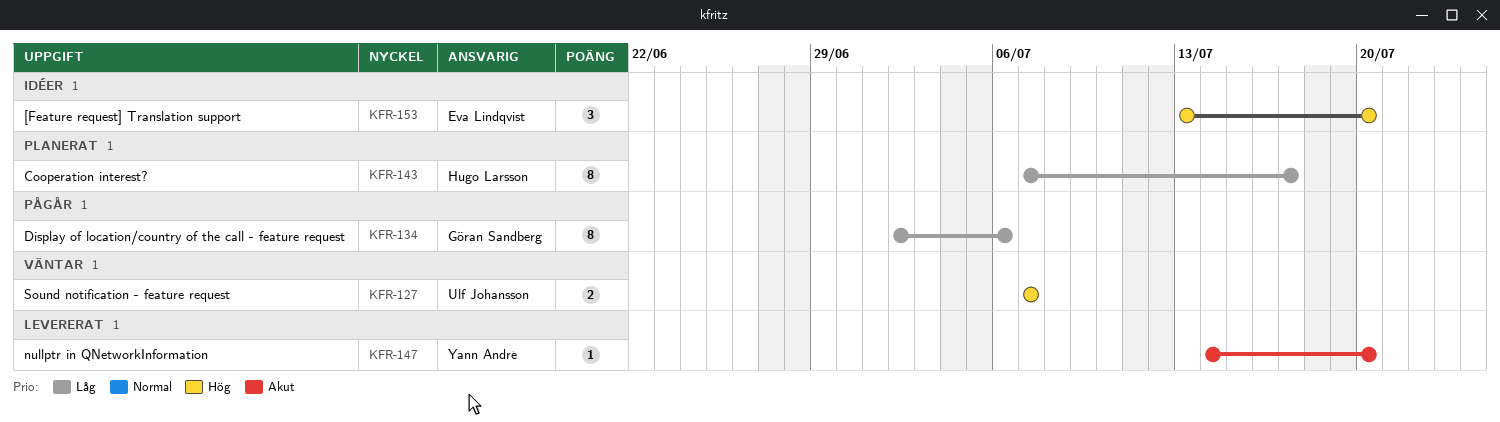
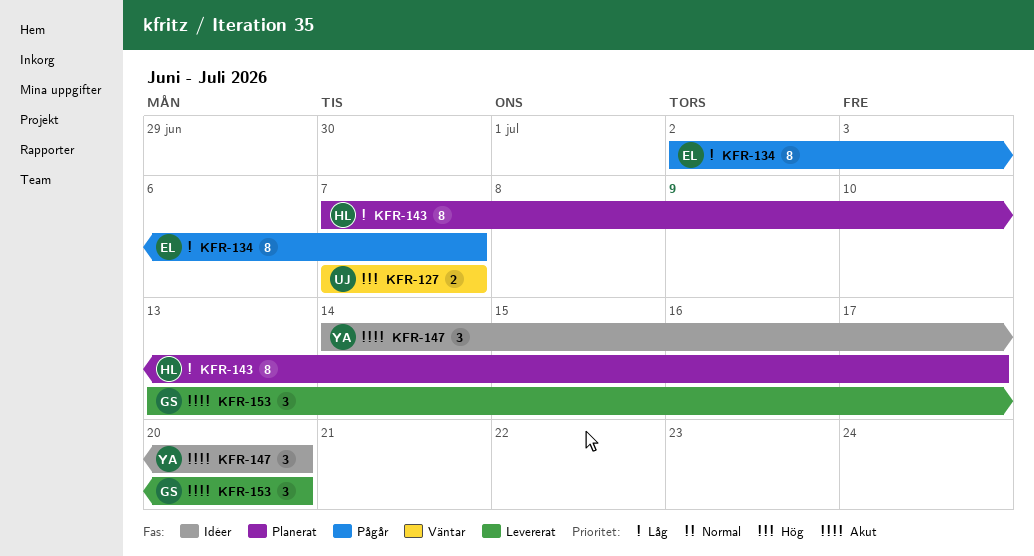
KFR-134, owner: Göran Sandberg -> Eva Lindqvist
KFR-134, due: Jul 6 -> Jul 7
KFR-147, status: Levererat -> Idéer
KFR-147, estimate: 1 -> 3
KFR-153, status: Idéer -> Levererat
KFR-153, owner: Eva Lindqvist -> Göran Sandberg
KFR-153, priority: Hög -> Akut

